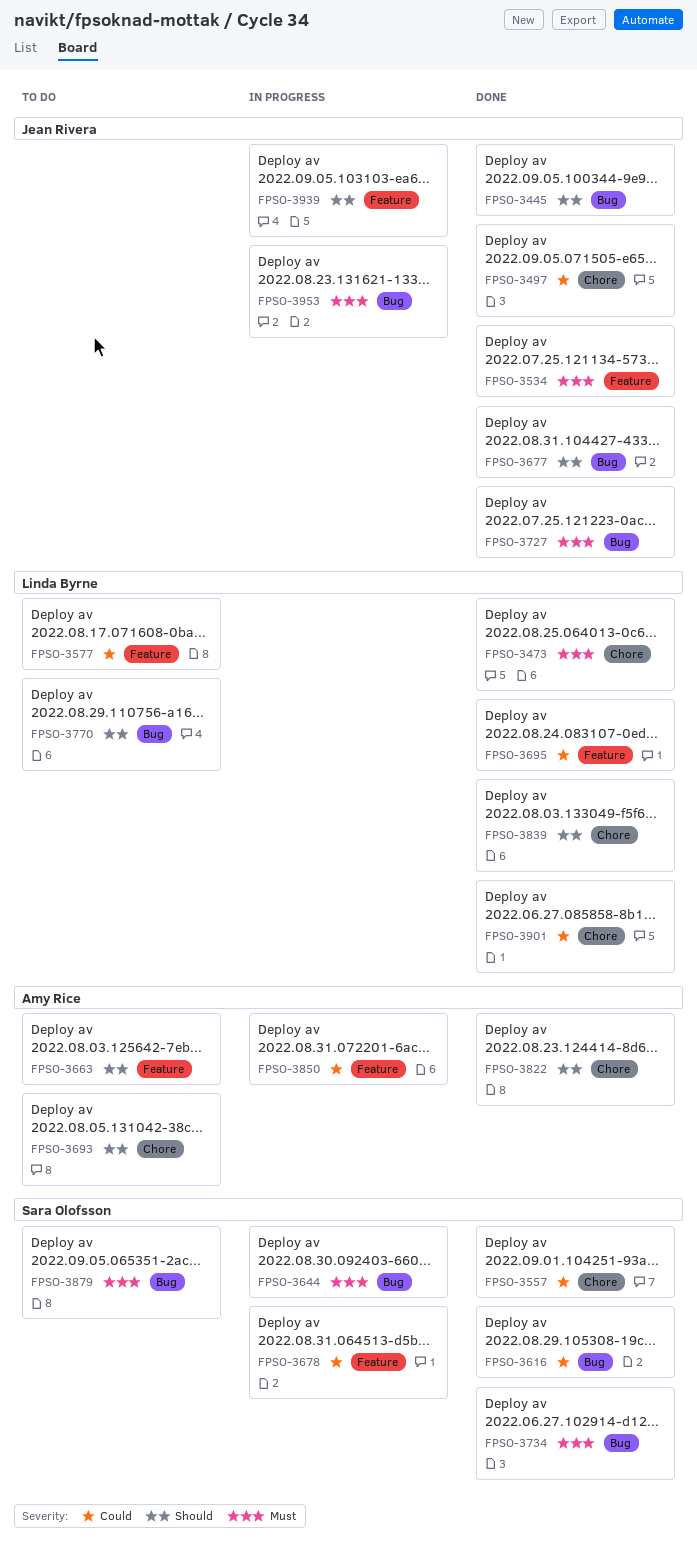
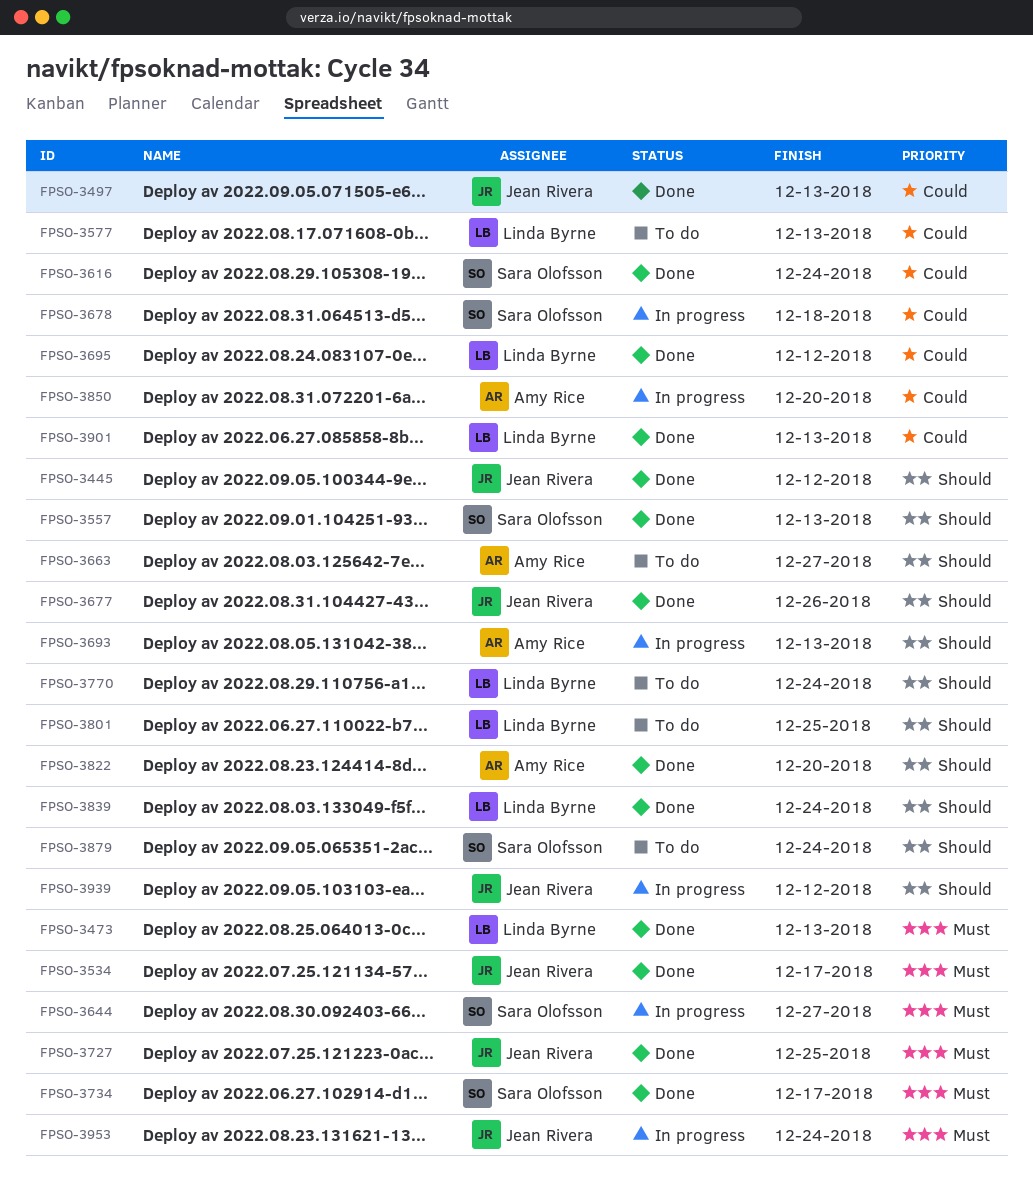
FPSO-3557, priority: Could -> Should
FPSO-3693, status: To do -> In progress
FPSO-3801: none -> present
FPSO-3879, priority: Must -> Should

